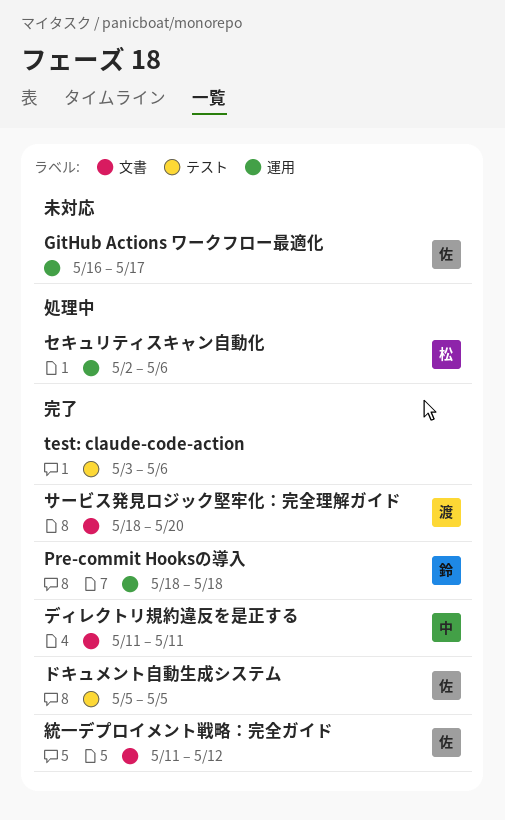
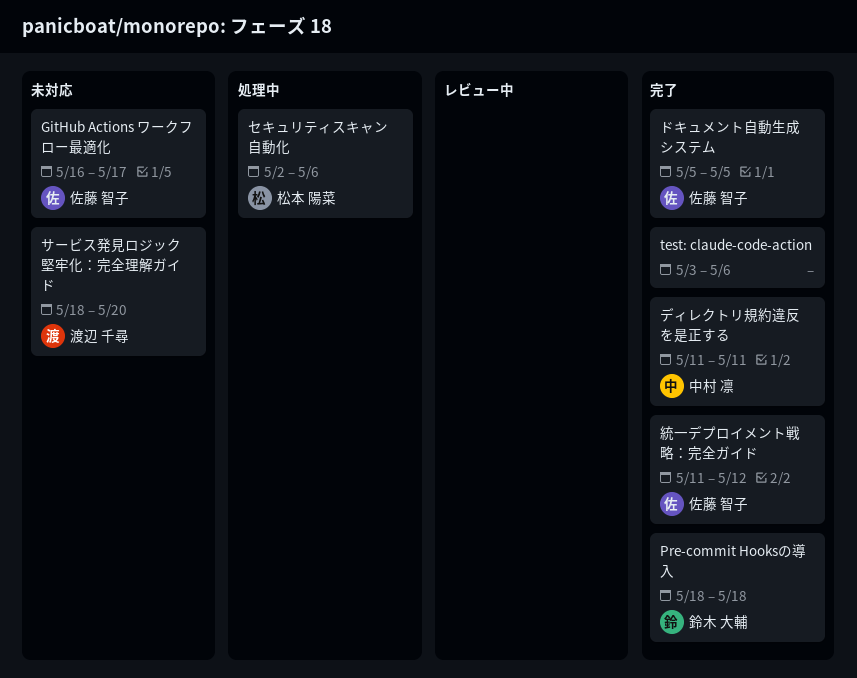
サービス発見ロジック堅牢化：完全理解ガイド, status: 完了 -> 未対応

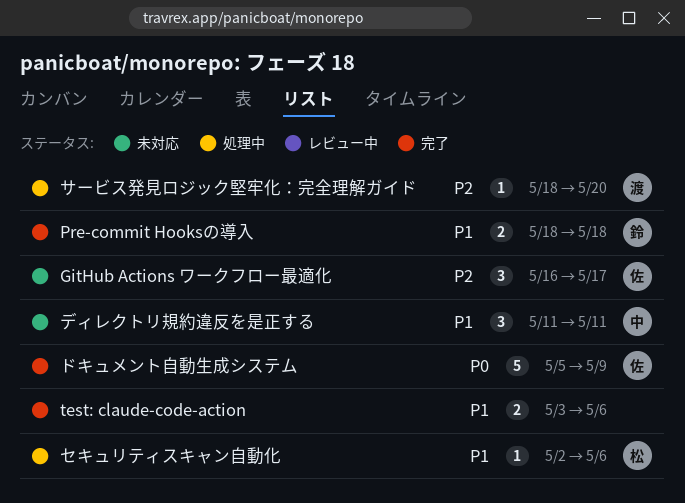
サービス発見ロジック堅牢化：完全理解ガイド, status: 未対応 -> 処理中
ディレクトリ規約違反を是正する, status: 完了 -> 未対応
ドキュメント自動生成システム, due: May 5 -> May 9
統一デプロイメント戦略：完全ガイド: present -> none

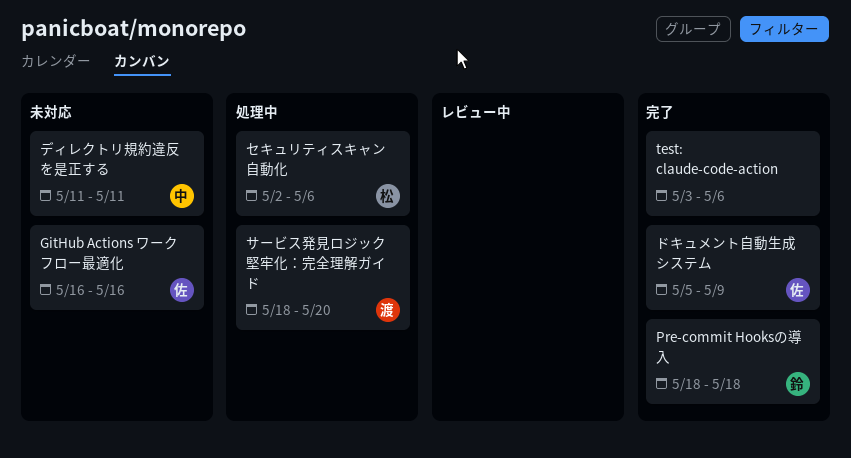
GitHub Actions ワークフロー最適化, due: May 17 -> May 16

